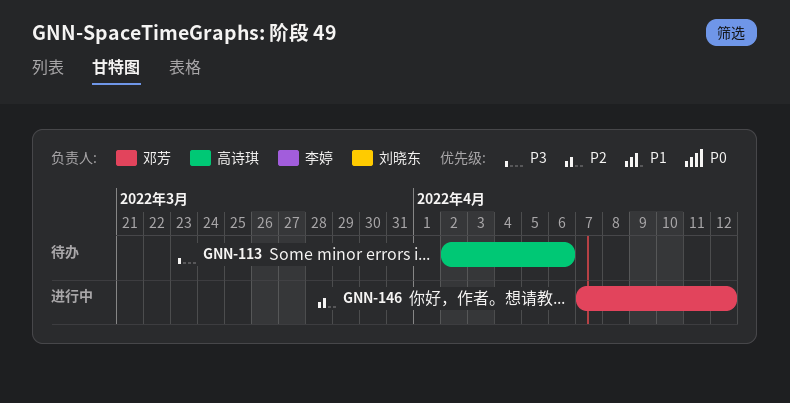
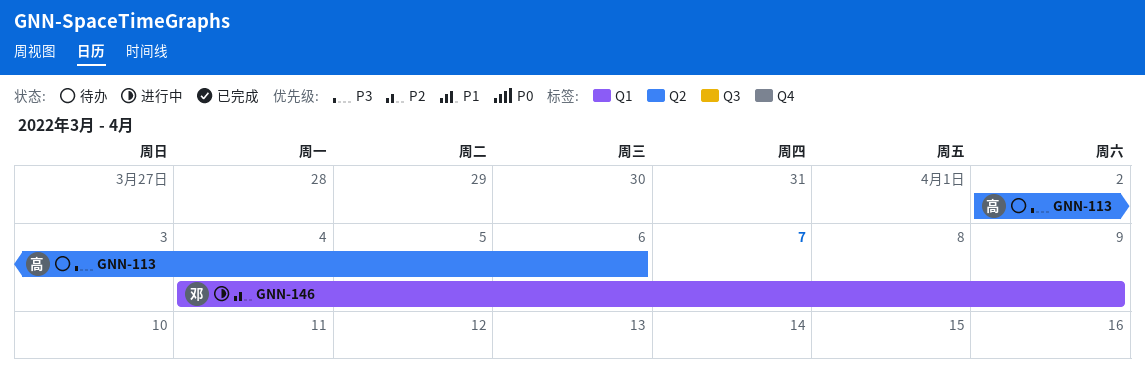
GNN-146, start: Apr 7 -> Apr 4
GNN-146, due: Apr 12 -> Apr 9

